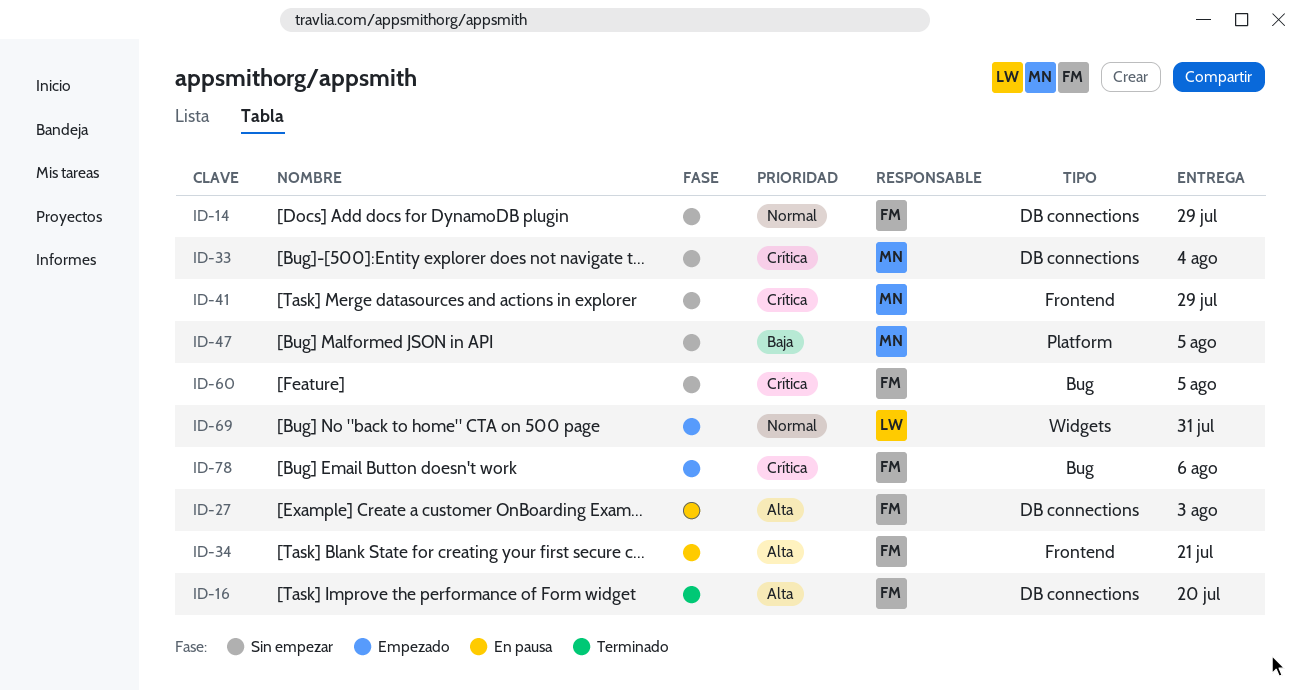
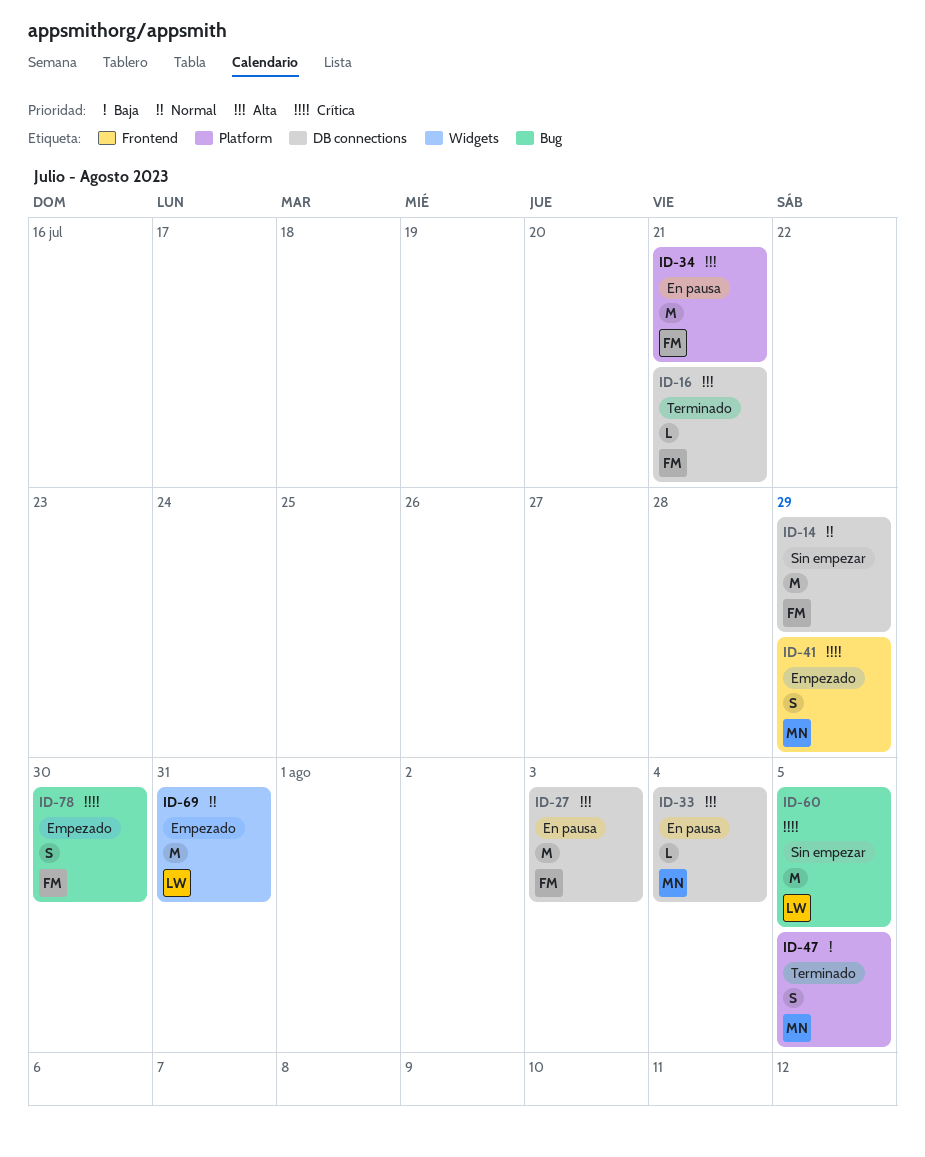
ID-16, due: Jul 20 -> Jul 21
ID-33, status: Sin empezar -> En pausa
ID-33, priority: Crítica -> Alta
ID-34, label: Frontend -> Platform
ID-41, status: Sin empezar -> Empezado
ID-47, status: Sin empezar -> Terminado
ID-60, owner: FM -> LW
ID-78, due: Aug 6 -> Jul 30

